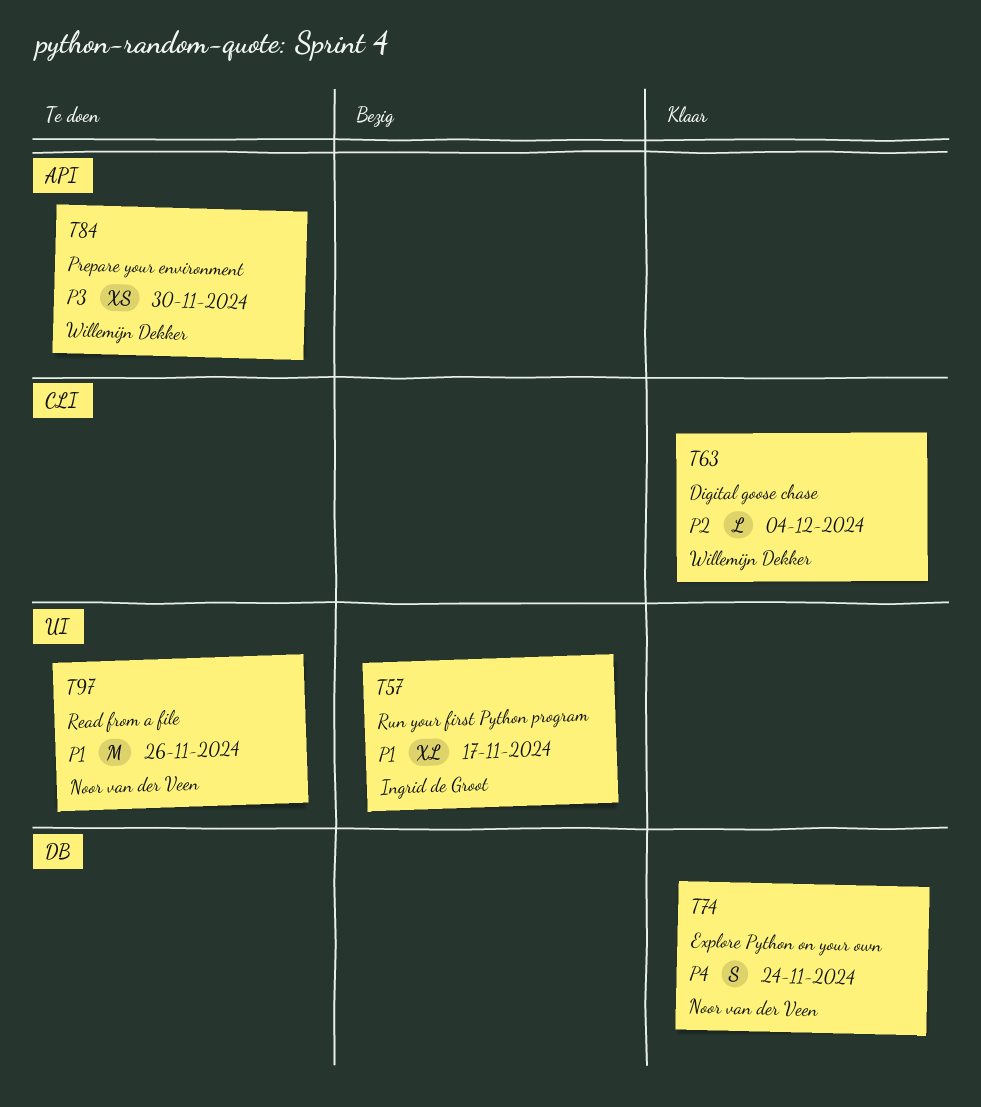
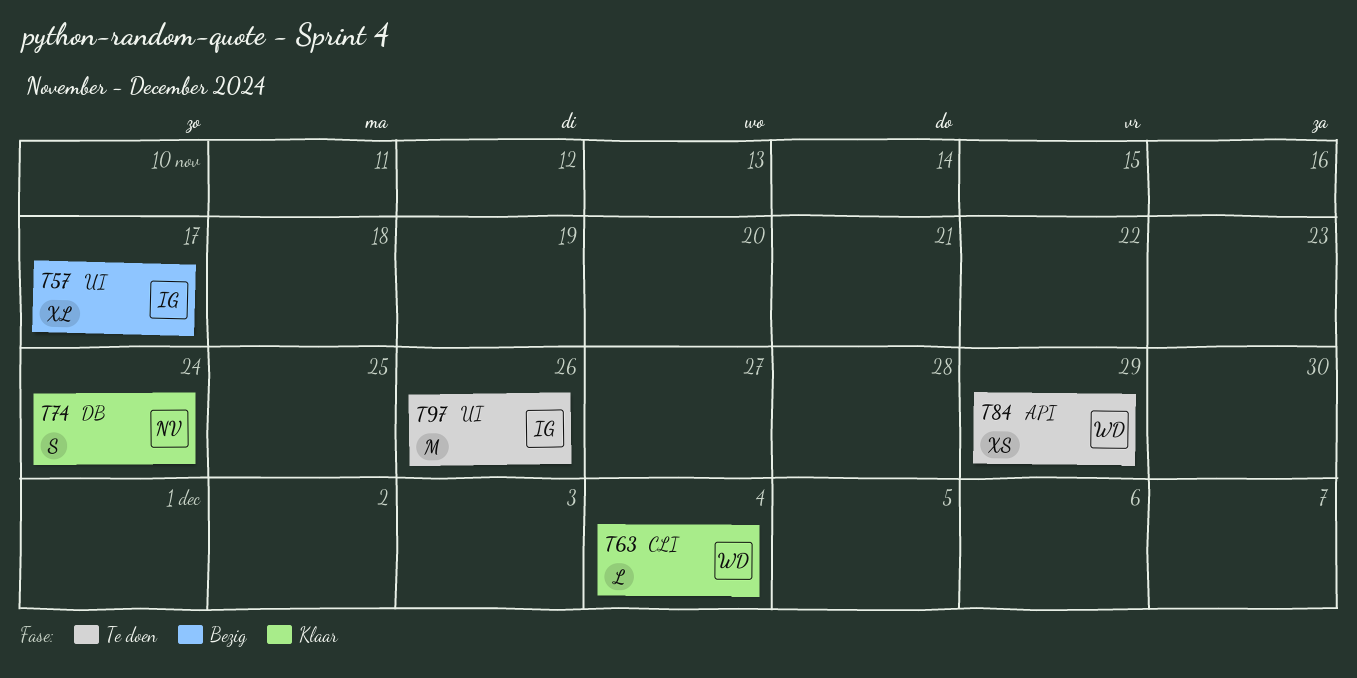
T84, due: Nov 30 -> Nov 29
T97, owner: Noor van der Veen -> Ingrid de Groot

